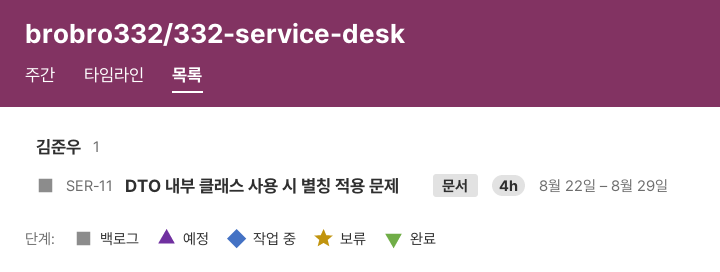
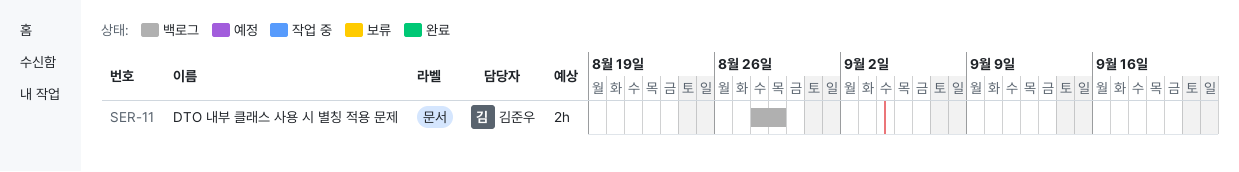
SER-11, estimate: 4h -> 2h
SER-11, start: Aug 22 -> Aug 28

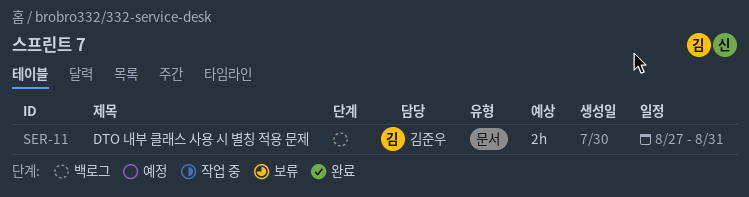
SER-11, start: Aug 28 -> Aug 27
SER-11, due: Aug 29 -> Aug 31

